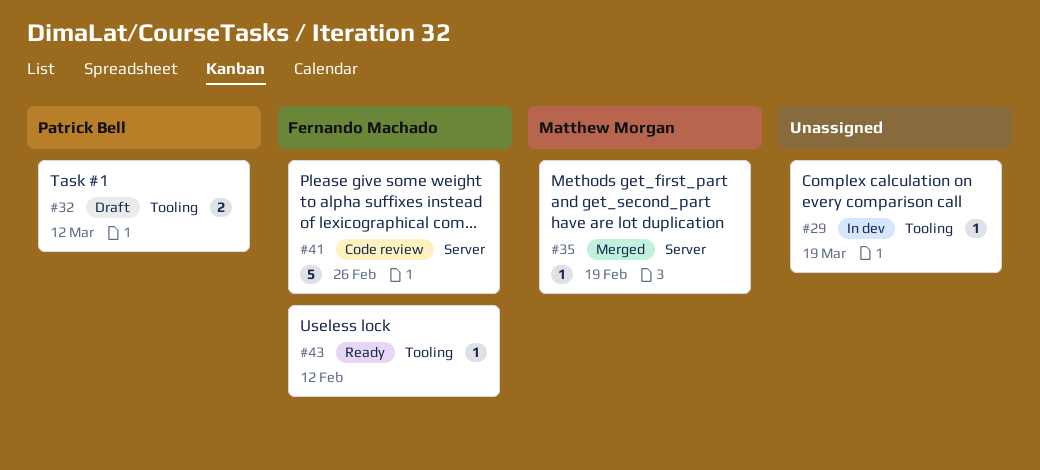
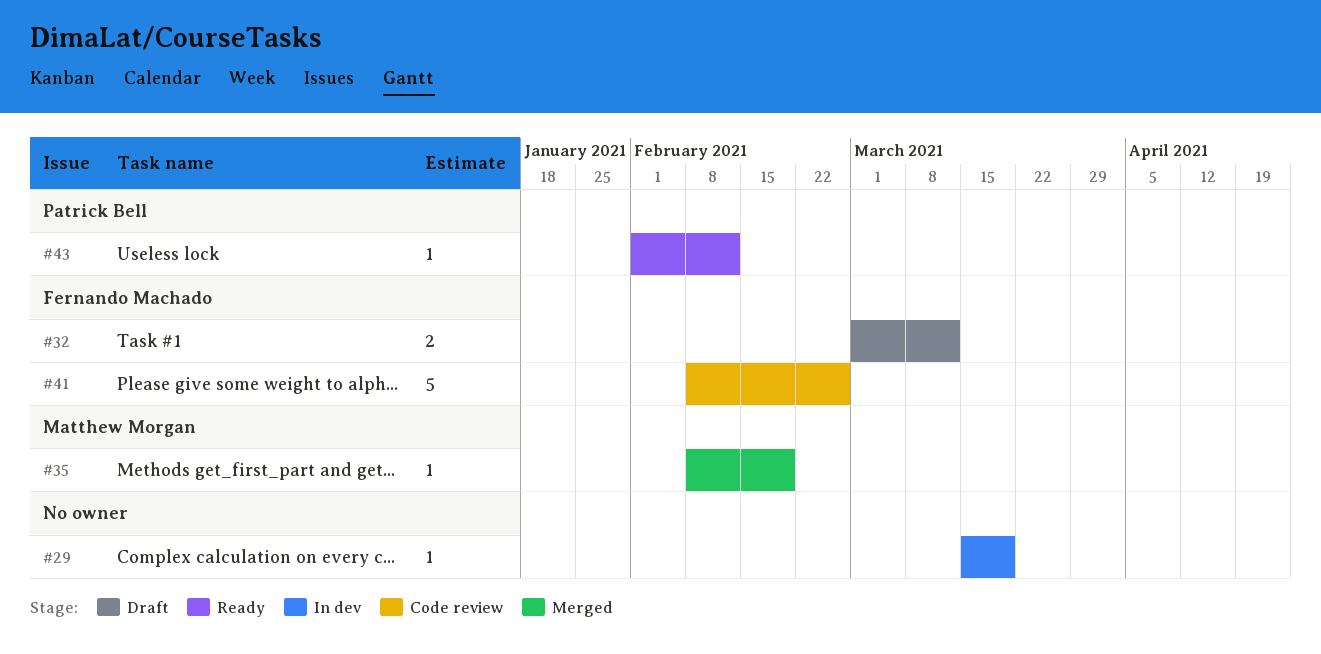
#32, owner: Patrick Bell -> Fernando Machado
#43, owner: Fernando Machado -> Patrick Bell

